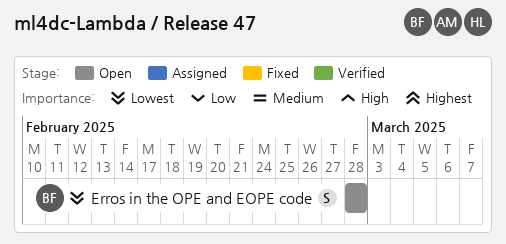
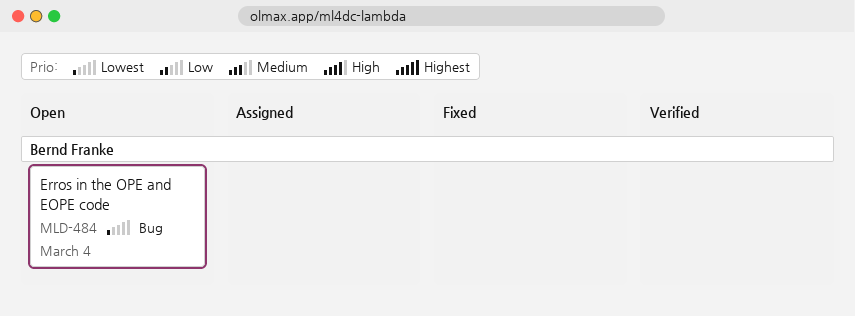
Erros in the OPE and EOPE code, due: Feb 28 -> Mar 4

